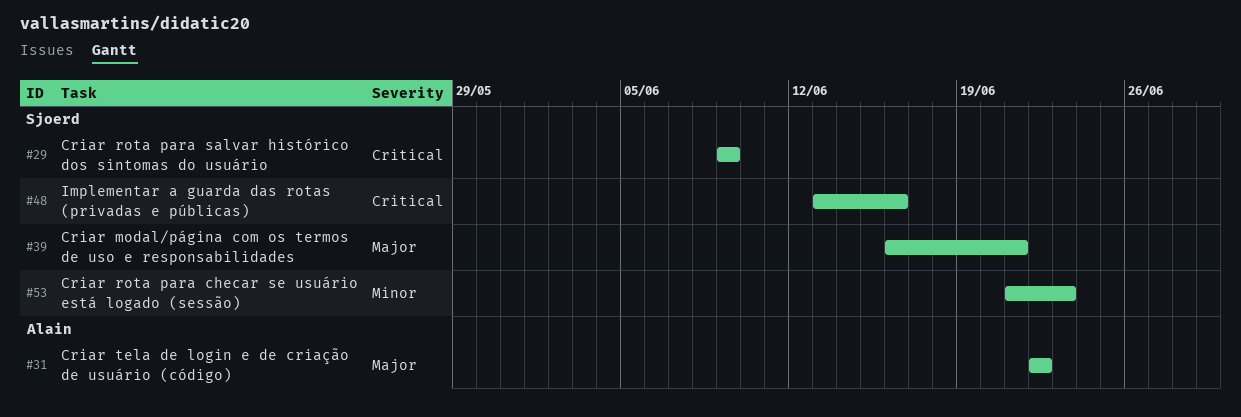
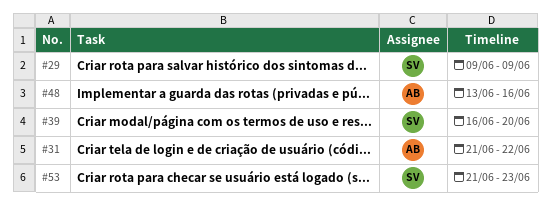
#31, start: Jun 22 -> Jun 21
#39, due: Jun 21 -> Jun 20
#48, owner: Sjoerd -> Alain

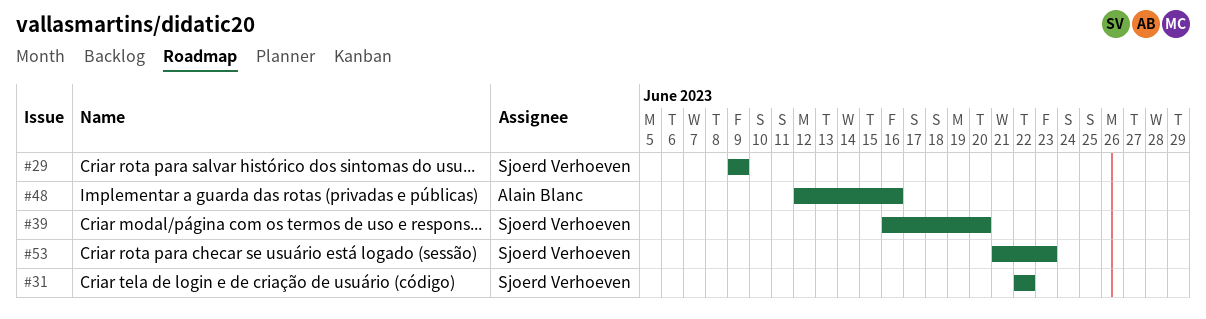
#31, owner: Alain Blanc -> Sjoerd Verhoeven
#31, start: Jun 21 -> Jun 22
#48, start: Jun 13 -> Jun 12

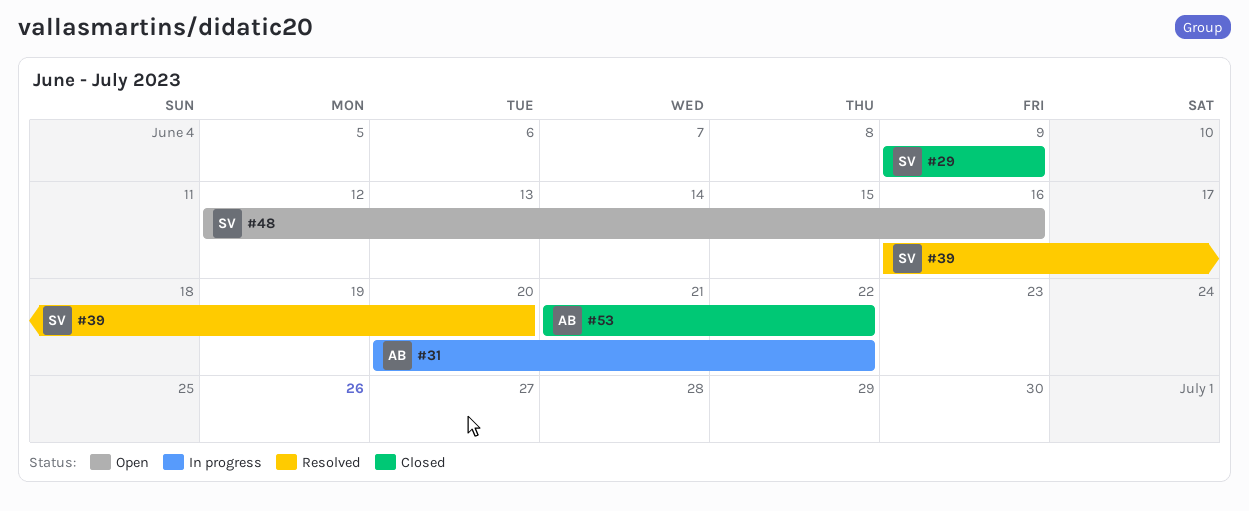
#31, owner: Sjoerd Verhoeven -> Alain Blanc
#31, start: Jun 22 -> Jun 20
#48, owner: Alain Blanc -> Sjoerd Verhoeven
#53, owner: Sjoerd Verhoeven -> Alain Blanc
#53, due: Jun 23 -> Jun 22

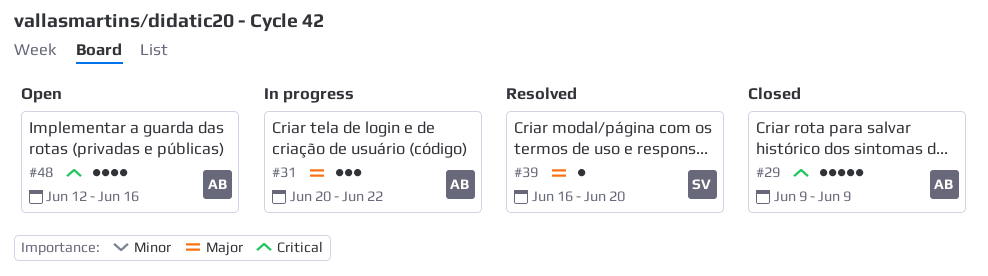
#29, owner: SV -> AB
#48, owner: SV -> AB
#53: present -> none

